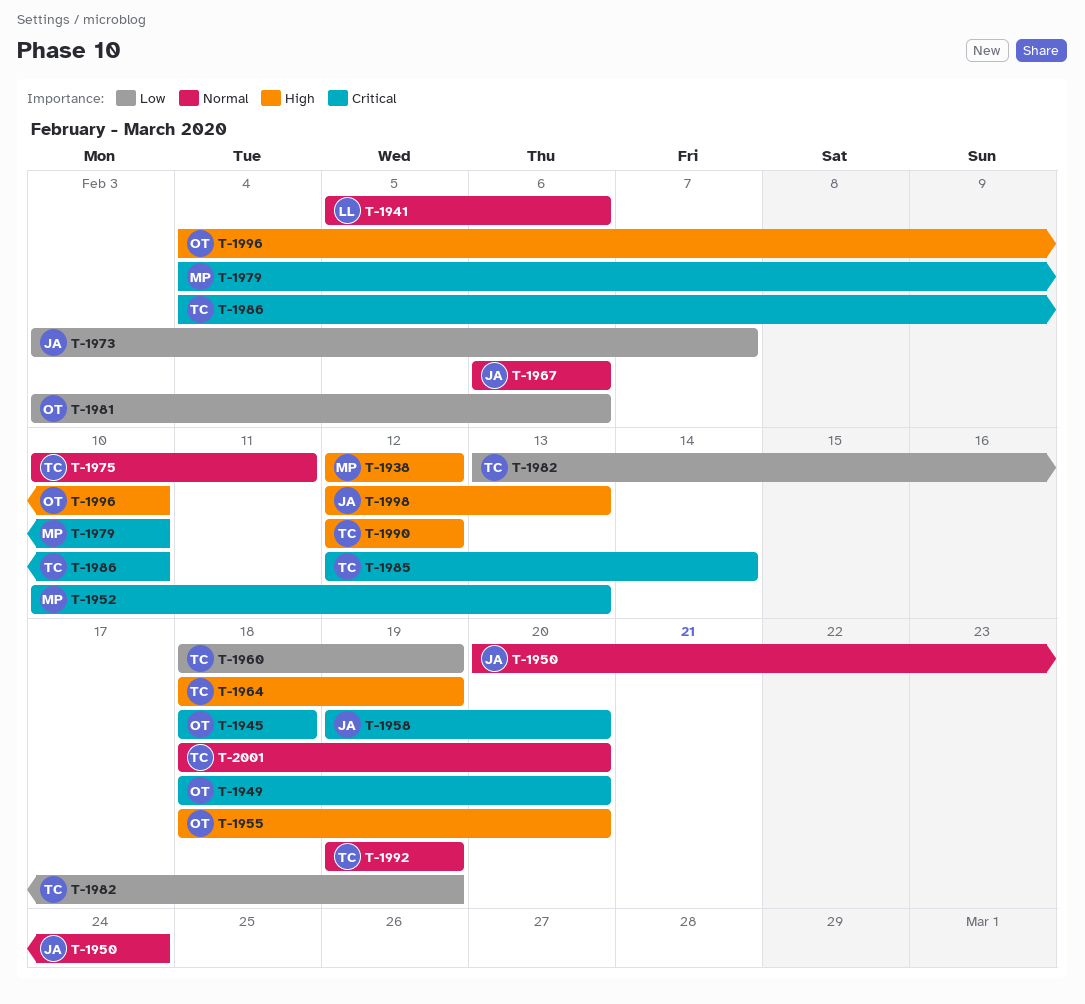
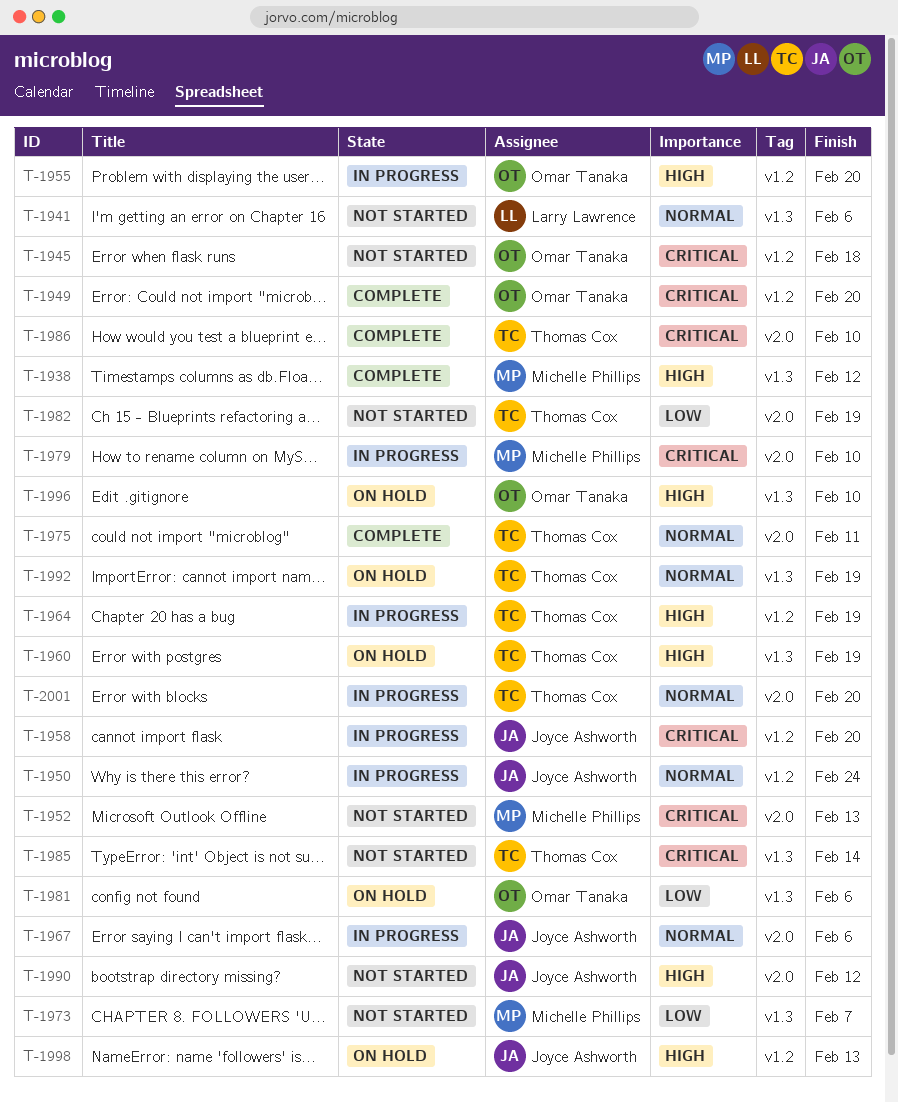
T-1960, priority: Low -> High
T-1973, owner: Joyce Ashworth -> Michelle Phillips
T-1990, owner: Thomas Cox -> Joyce Ashworth

